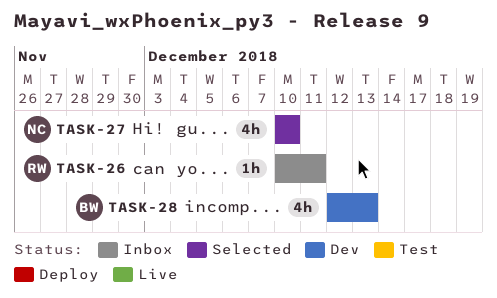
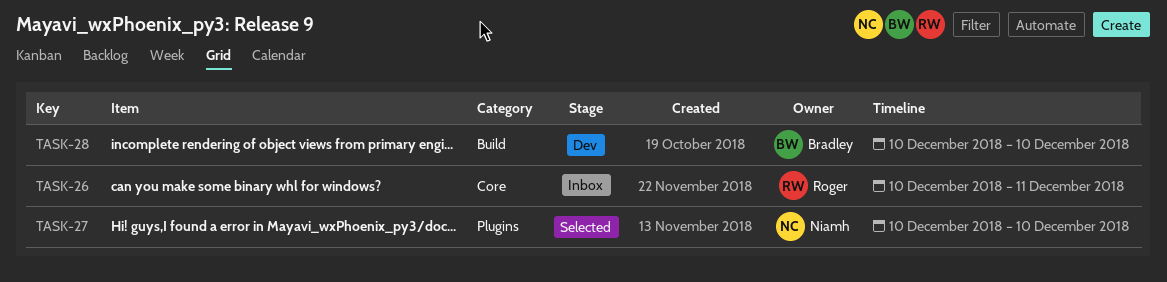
TASK-28, start: Dec 12 -> Dec 10
TASK-28, due: Dec 13 -> Dec 10

